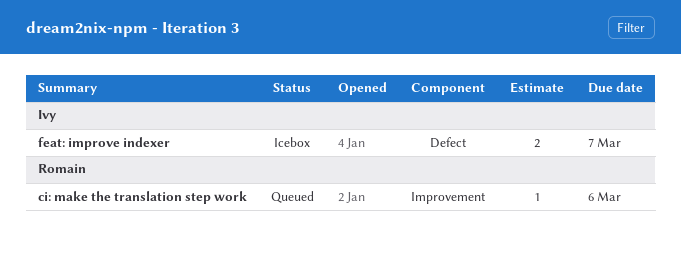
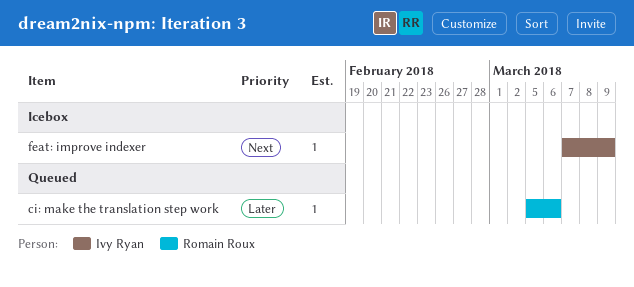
feat: improve indexer, estimate: 2 -> 1
feat: improve indexer, due: Mar 7 -> Mar 9

